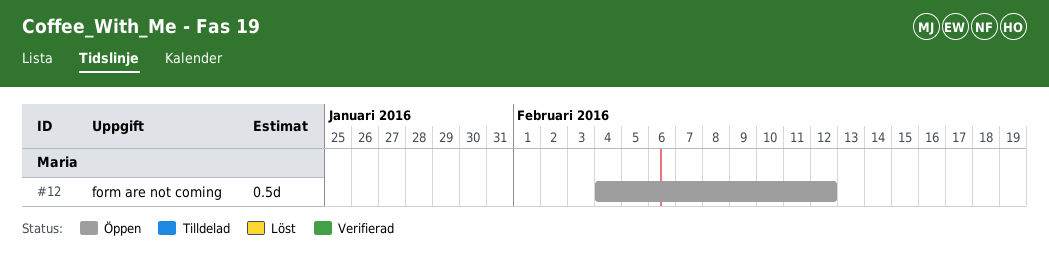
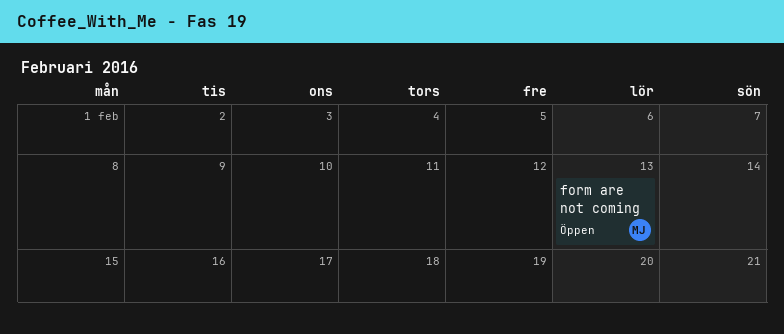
form are not coming, due: Feb 12 -> Feb 13

